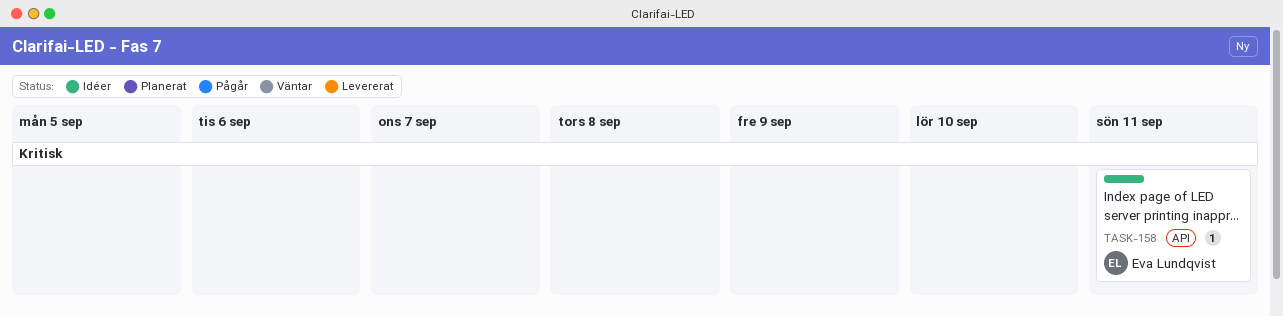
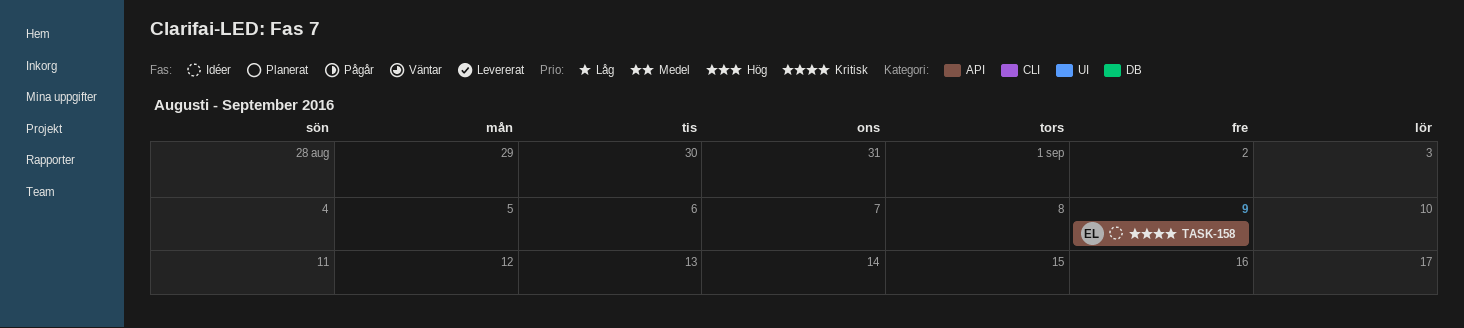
TASK-158, due: Sep 11 -> Sep 9

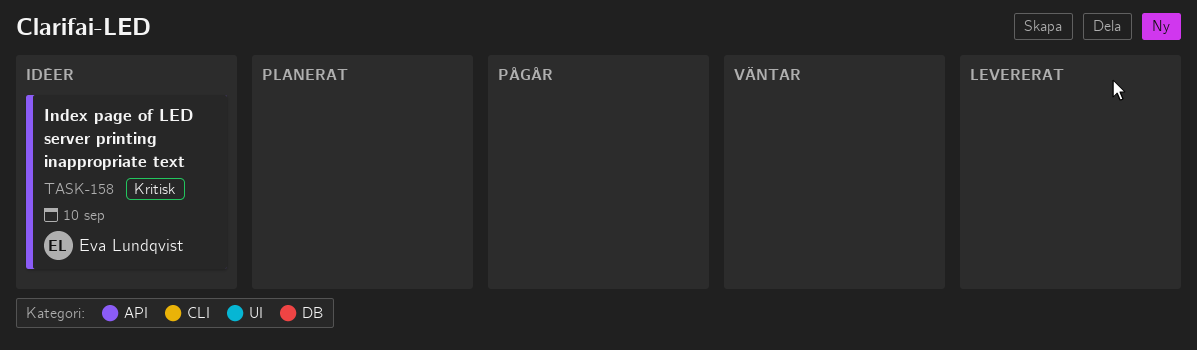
TASK-158, due: Sep 9 -> Sep 10

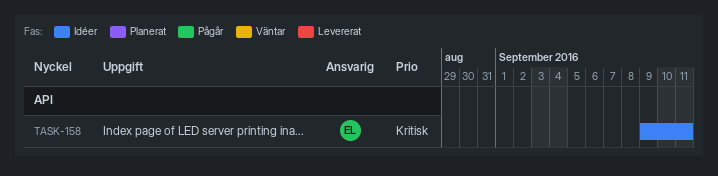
TASK-158, due: Sep 10 -> Sep 11

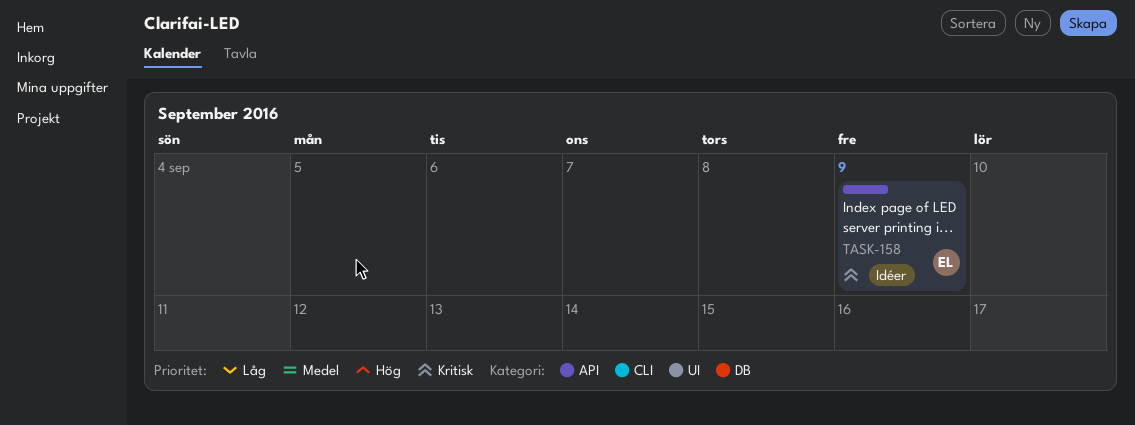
TASK-158, due: Sep 11 -> Sep 9

